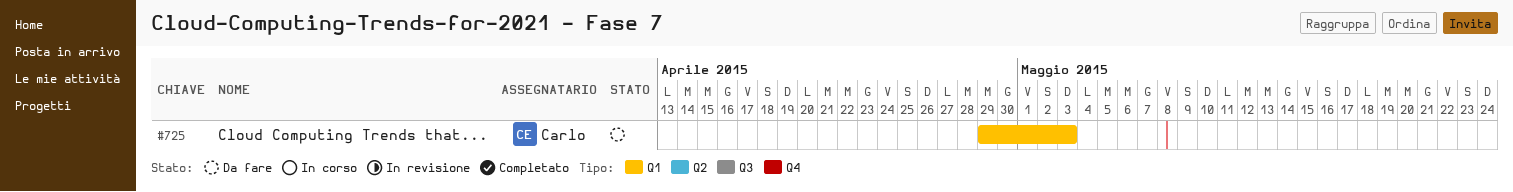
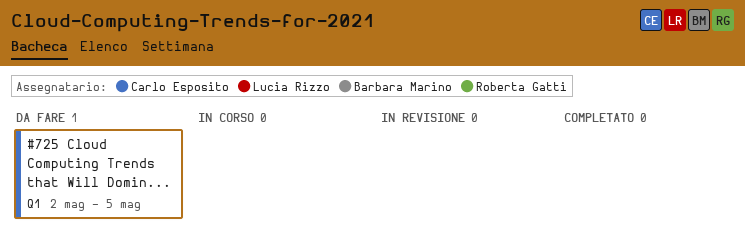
#725, start: Apr 29 -> May 2
#725, due: May 3 -> May 5

